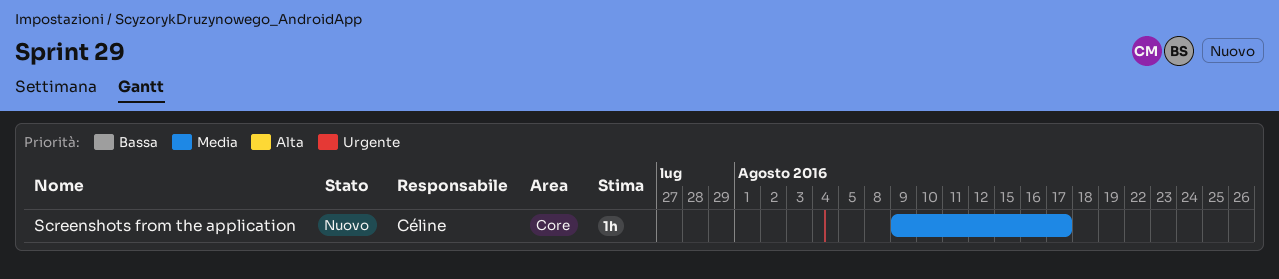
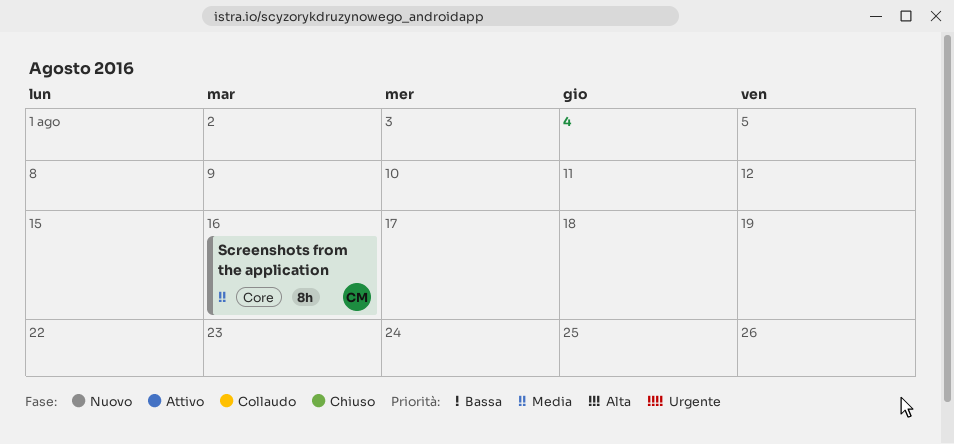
Screenshots from the application, estimate: 1h -> 8h
Screenshots from the application, due: Aug 17 -> Aug 16

